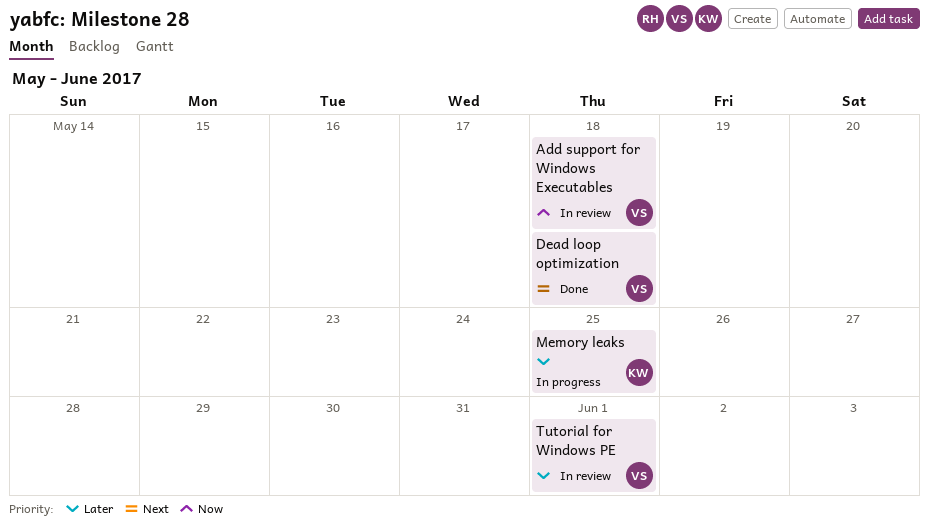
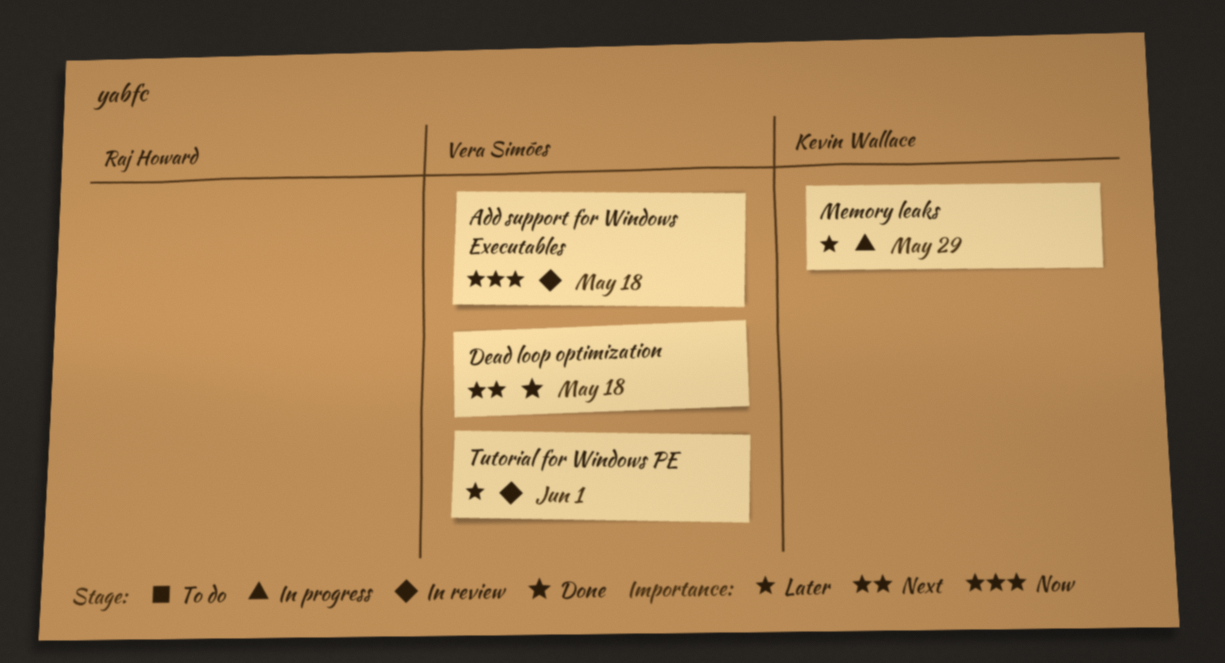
Memory leaks, due: May 25 -> May 29

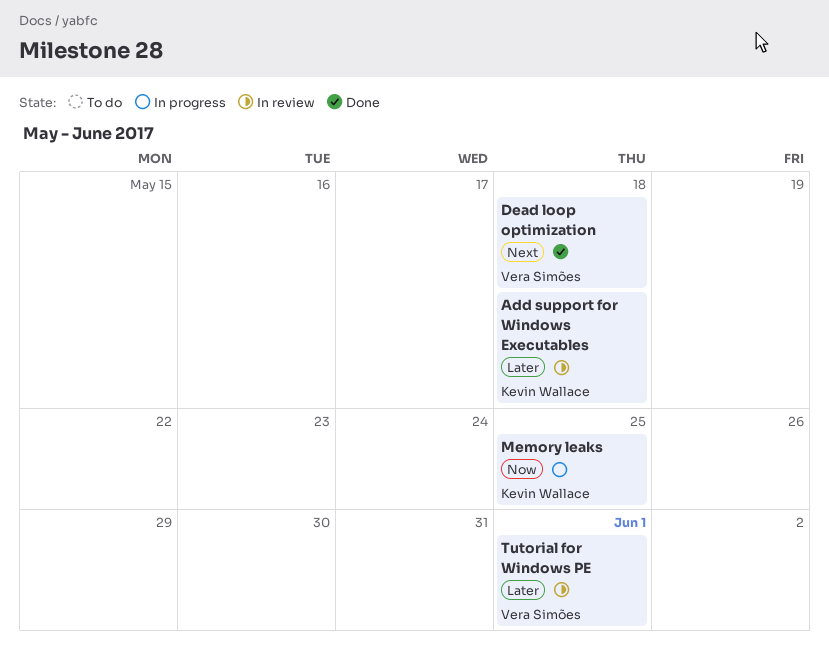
Add support for Windows Executables, owner: Vera Simões -> Kevin Wallace
Add support for Windows Executables, priority: Now -> Later
Memory leaks, priority: Later -> Now
Memory leaks, due: May 29 -> May 25

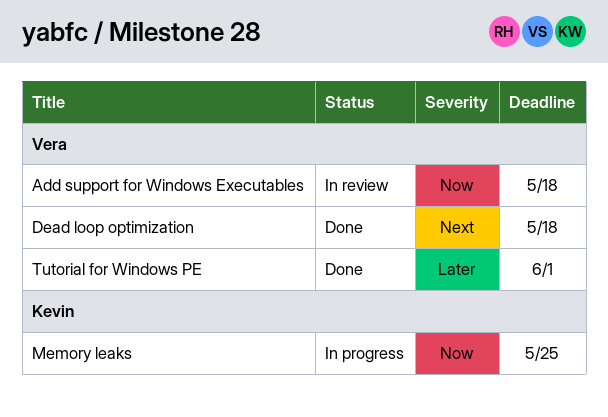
Add support for Windows Executables, owner: Kevin Wallace -> Vera Simões
Add support for Windows Executables, priority: Later -> Now
Tutorial for Windows PE, status: In review -> Done

